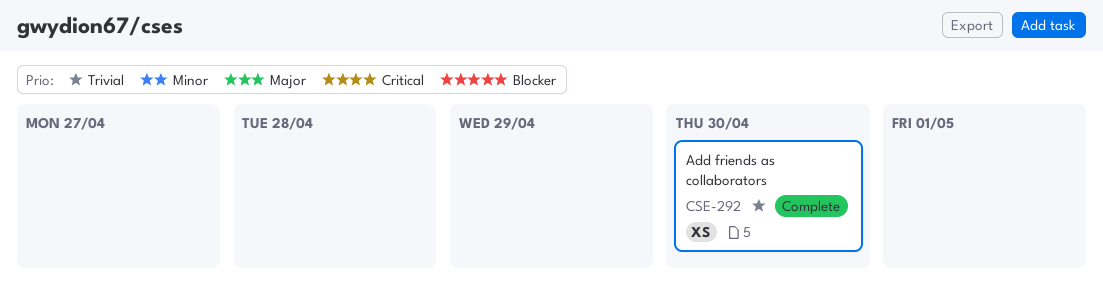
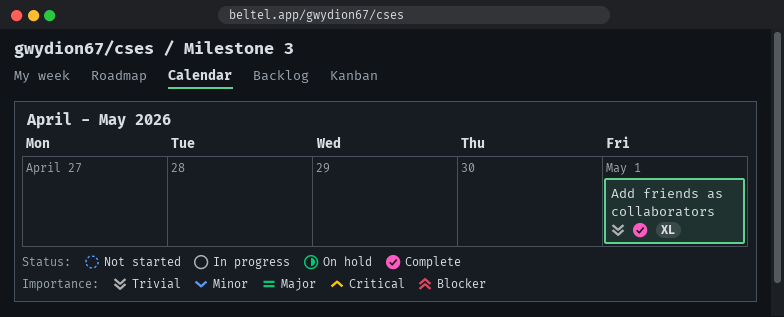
Add friends as collaborators, estimate: XS -> XL
Add friends as collaborators, due: Apr 30 -> May 1

